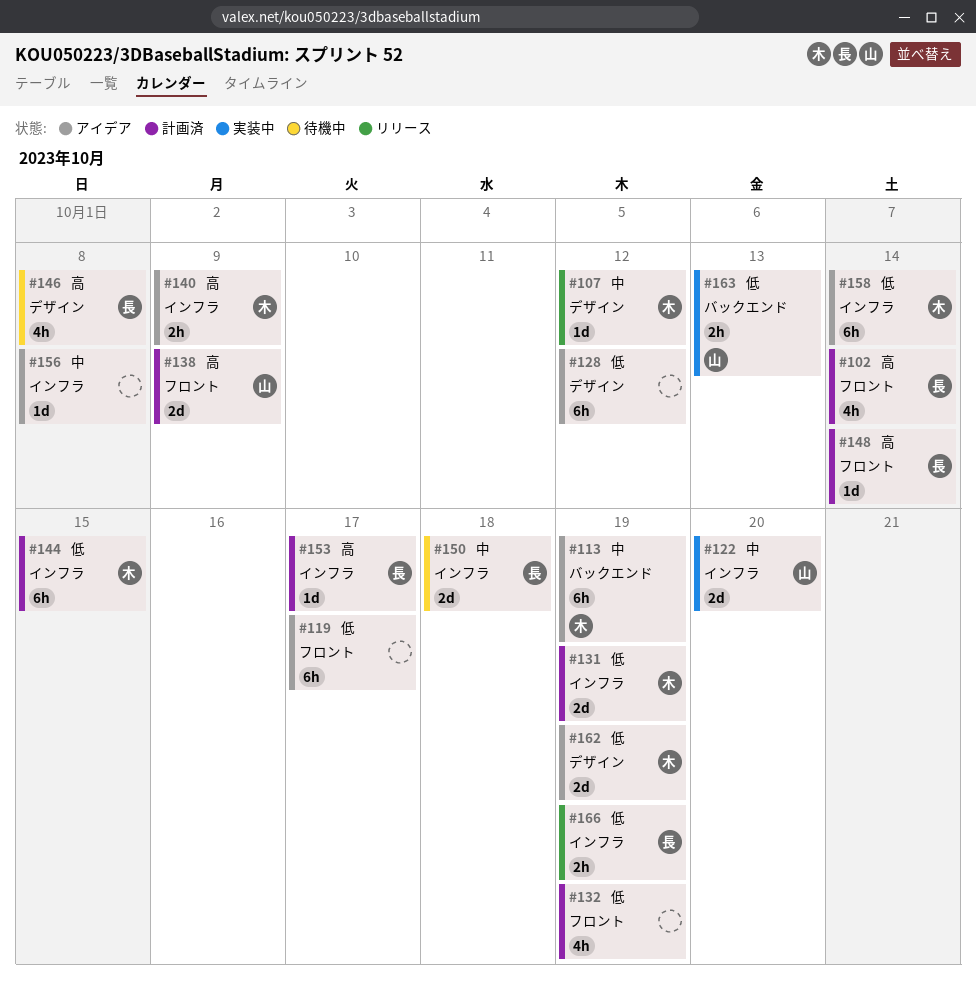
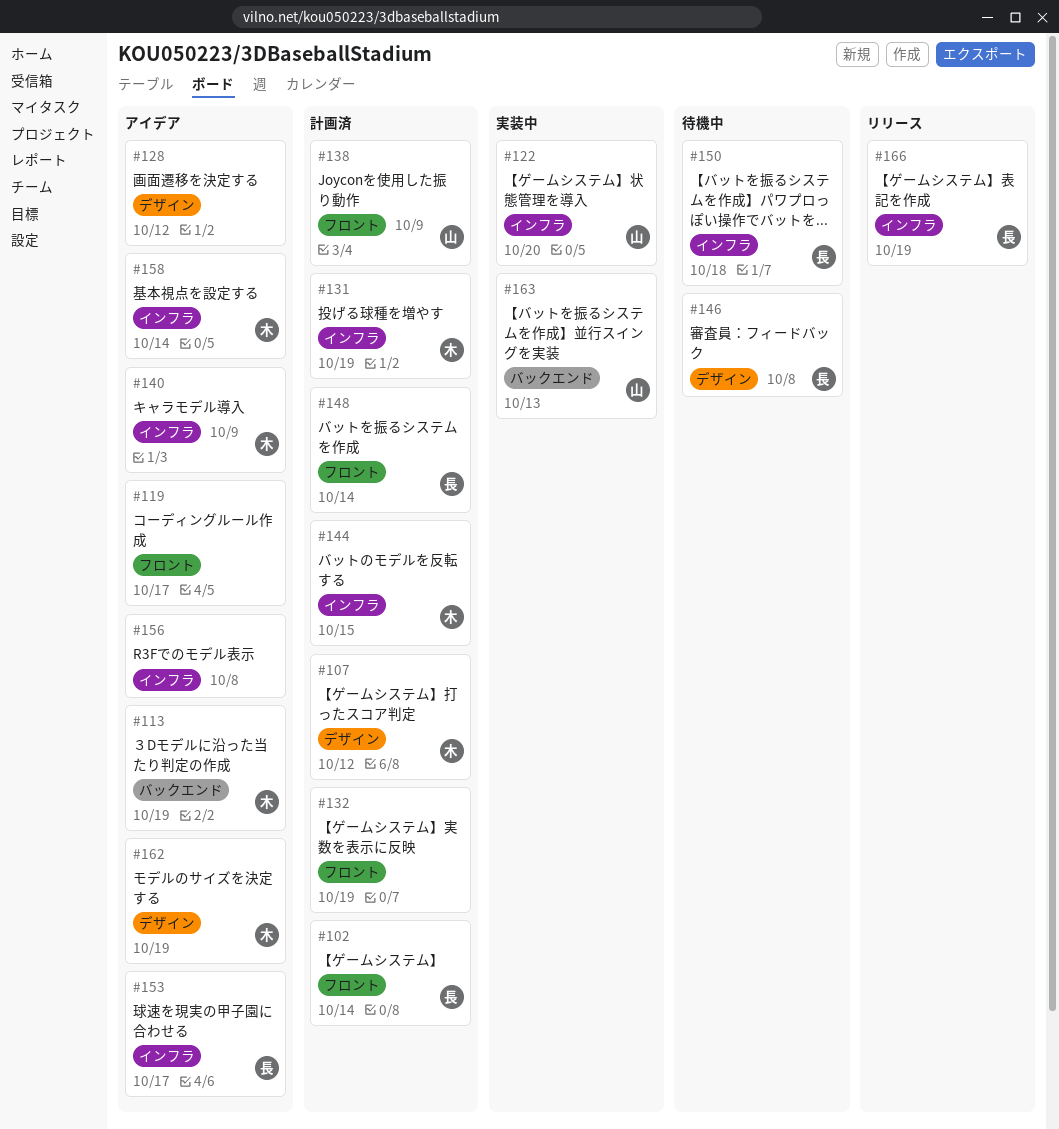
#107, status: リリース -> 計画済
#153, status: 計画済 -> アイデア

